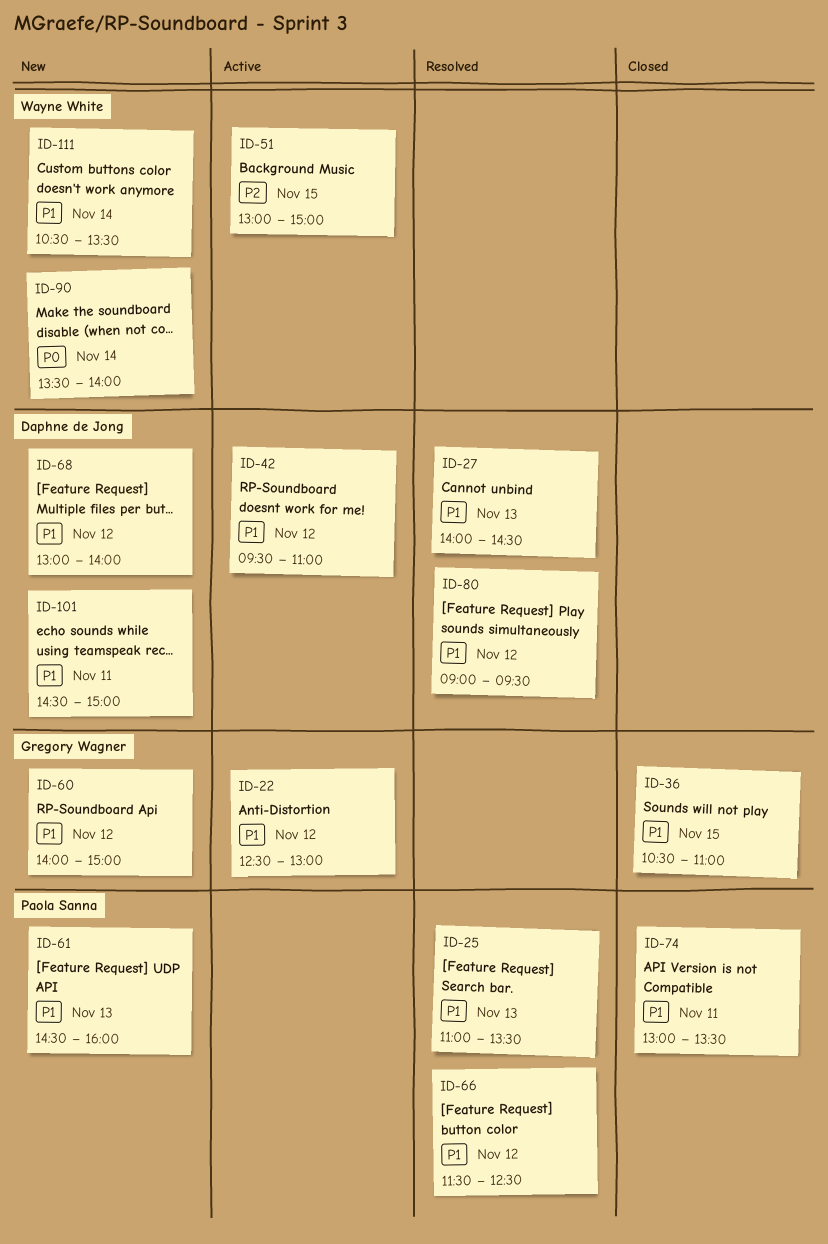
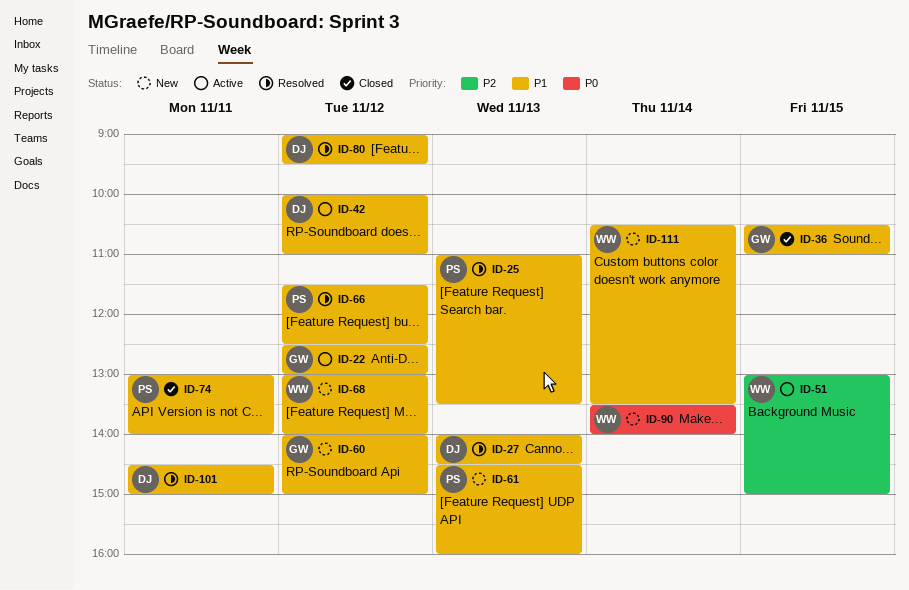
ID-42, begins: 09:30 -> 10:00
ID-68, owner: Daphne de Jong -> Wayne White
ID-74, ends: 13:30 -> 14:00
ID-101, status: New -> Resolved

